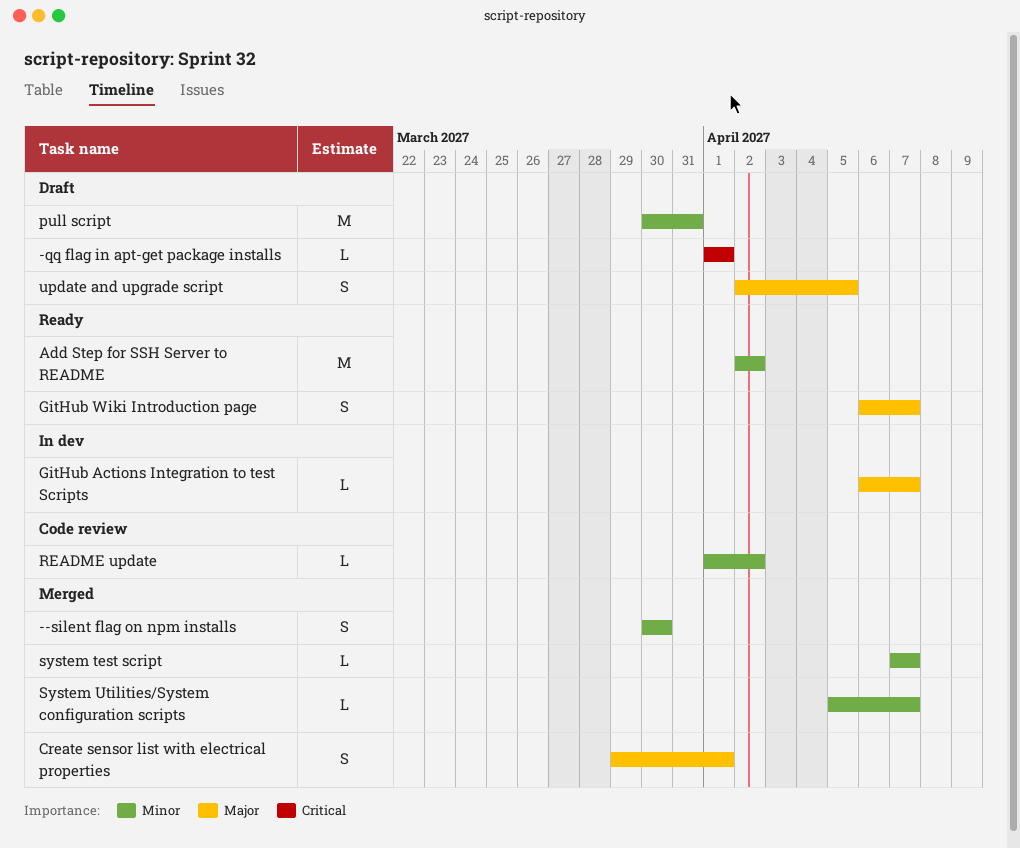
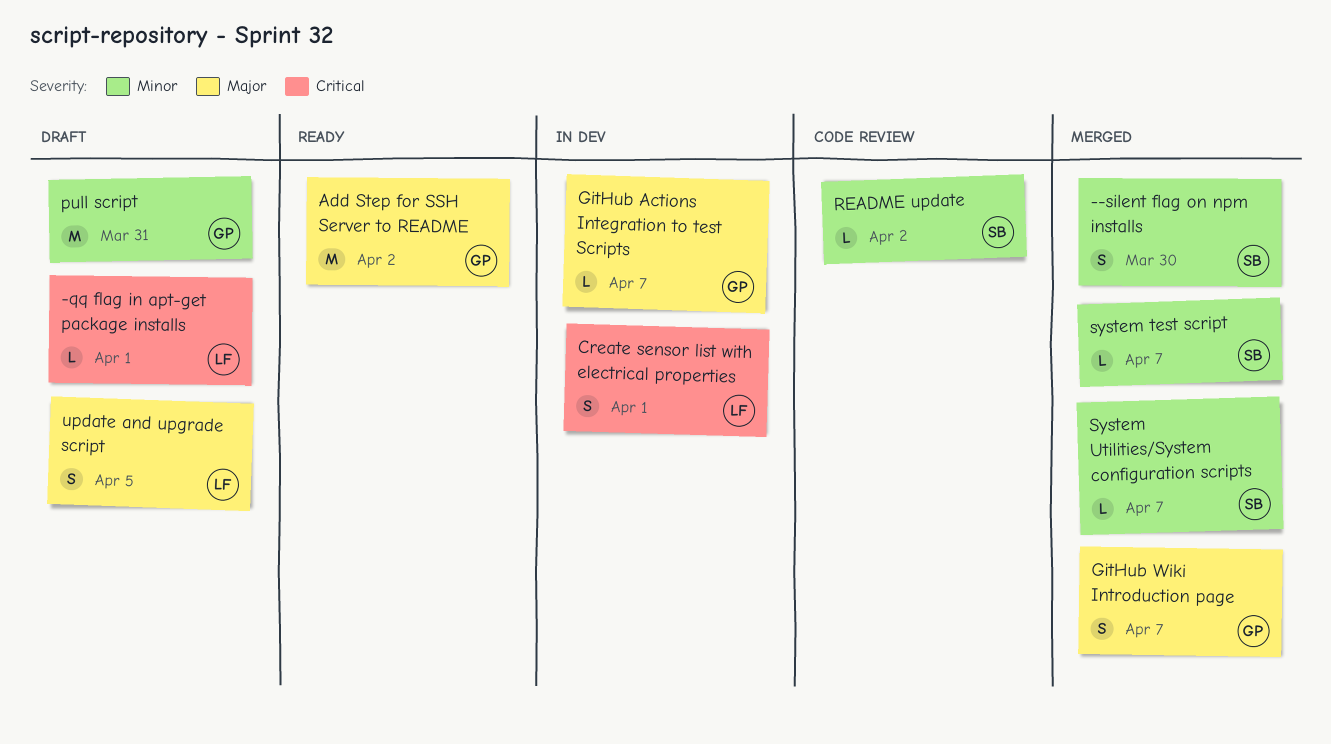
Add Step for SSH Server to README, priority: Minor -> Major
Create sensor list with electrical properties, status: Merged -> In dev
Create sensor list with electrical properties, priority: Major -> Critical
GitHub Wiki Introduction page, status: Ready -> Merged

